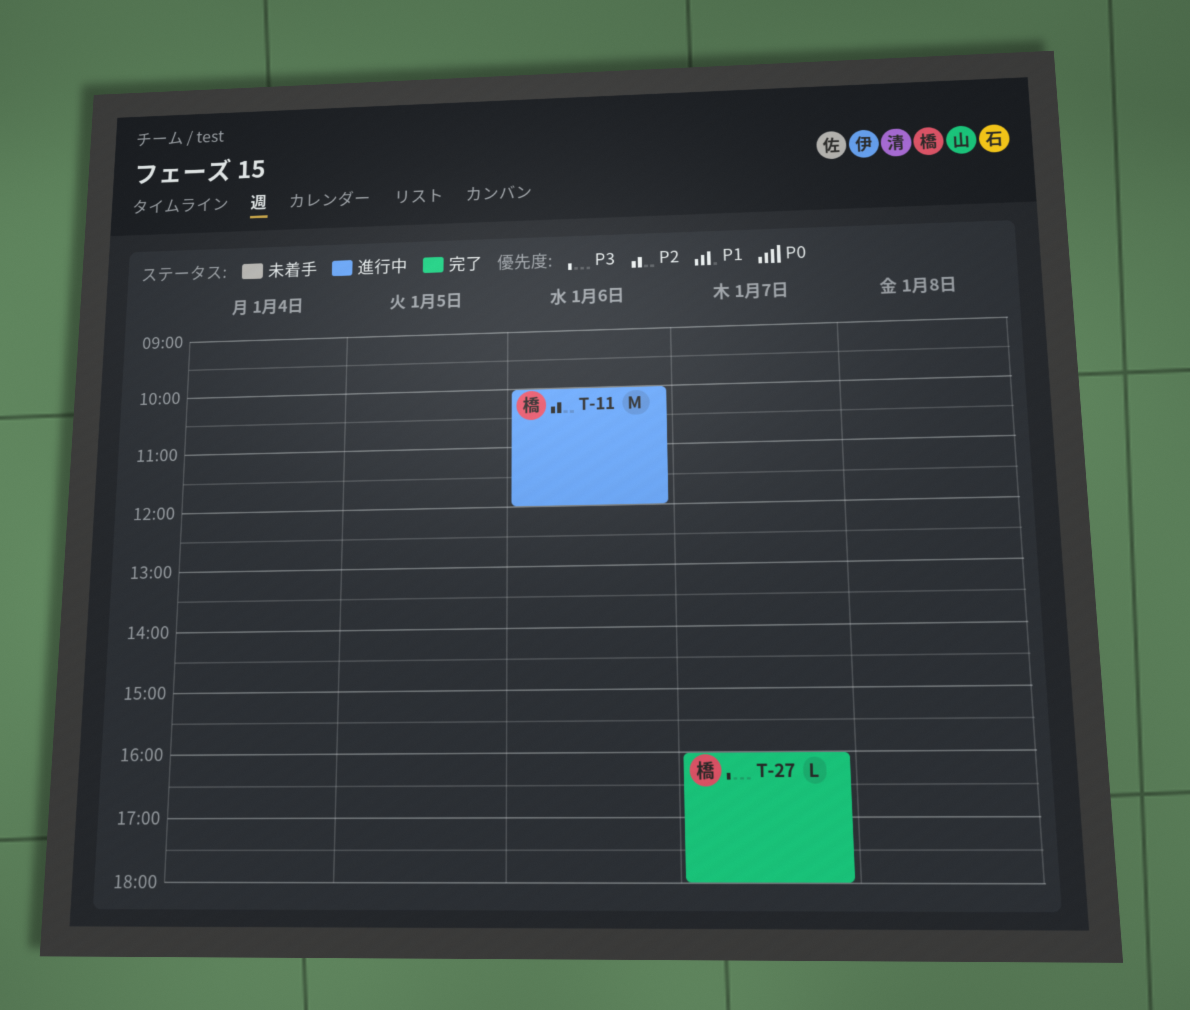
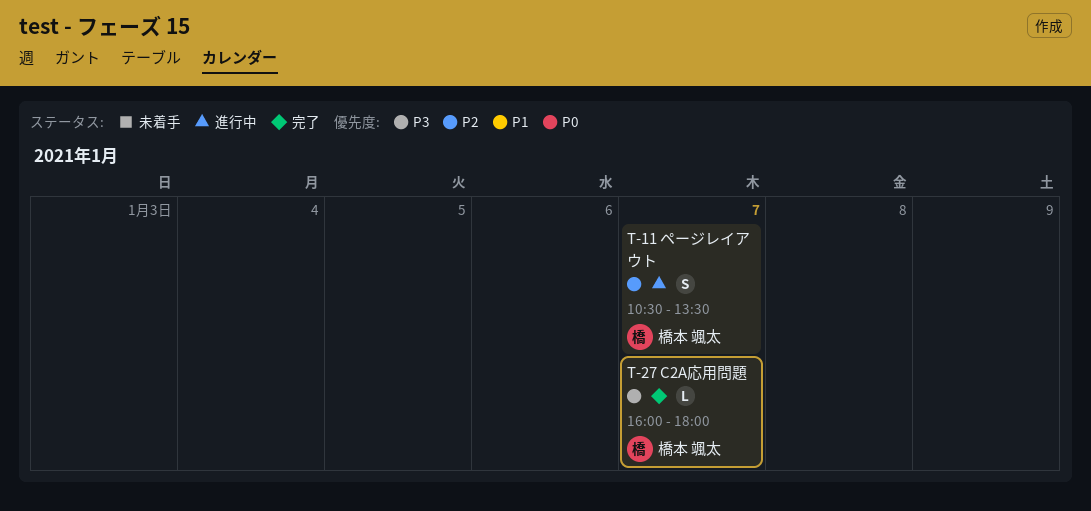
T-11, estimate: M -> S
T-11, day: Jan 6 -> Jan 7
T-11, begins: 10:00 -> 10:30
T-11, ends: 12:00 -> 13:30

